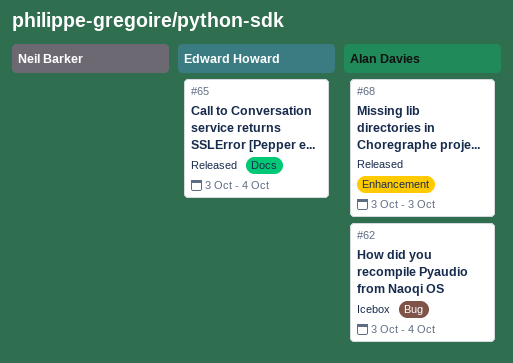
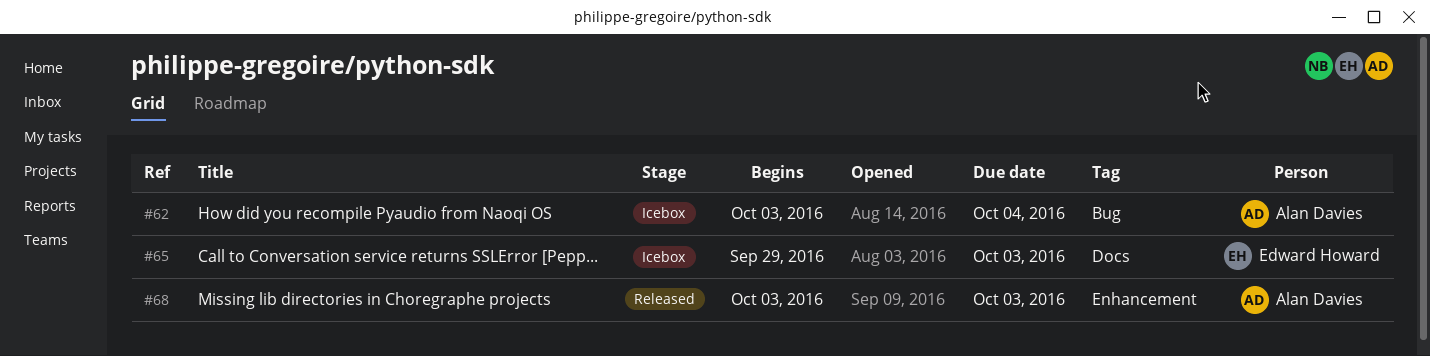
#65, status: Released -> Icebox
#65, start: Oct 3 -> Sep 29
#65, due: Oct 4 -> Oct 3

